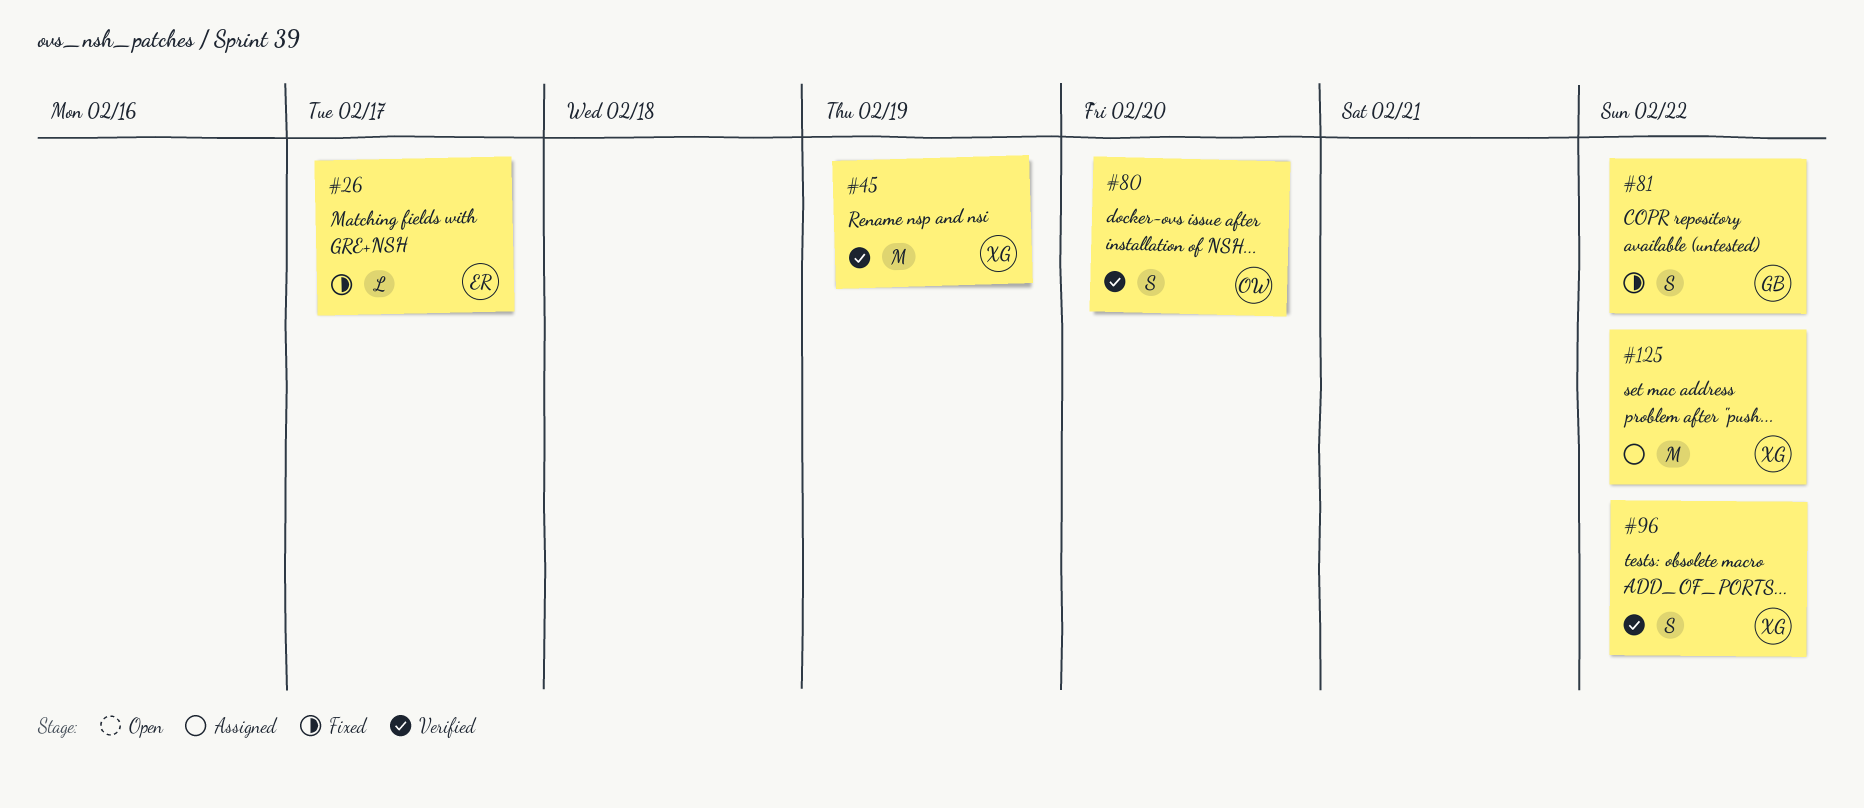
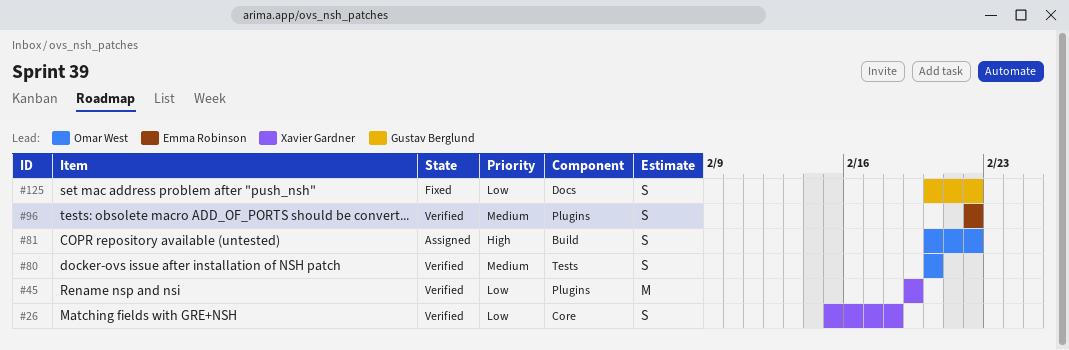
#26, status: Fixed -> Verified
#26, owner: Emma Robinson -> Xavier Gardner
#26, estimate: L -> S
#26, due: Feb 17 -> Feb 18
#81, status: Fixed -> Assigned
#81, owner: Gustav Berglund -> Omar West
#96, owner: Xavier Gardner -> Emma Robinson
#125, status: Assigned -> Fixed
#125, owner: Xavier Gardner -> Gustav Berglund
#125, estimate: M -> S

